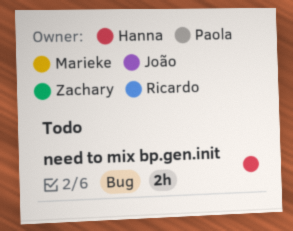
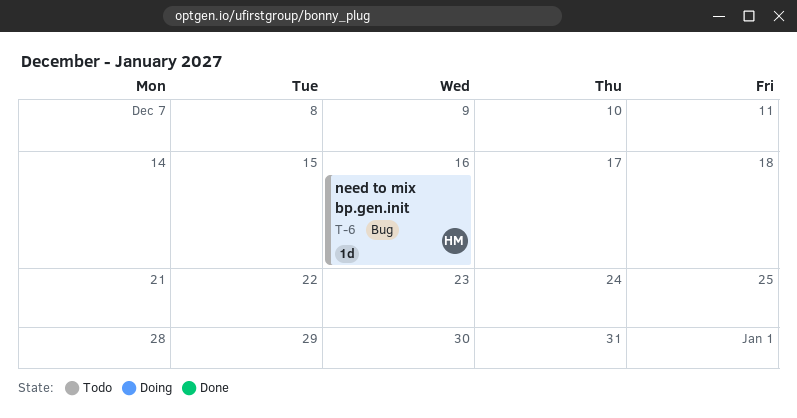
need to mix bp.gen.init, estimate: 2h -> 1d

